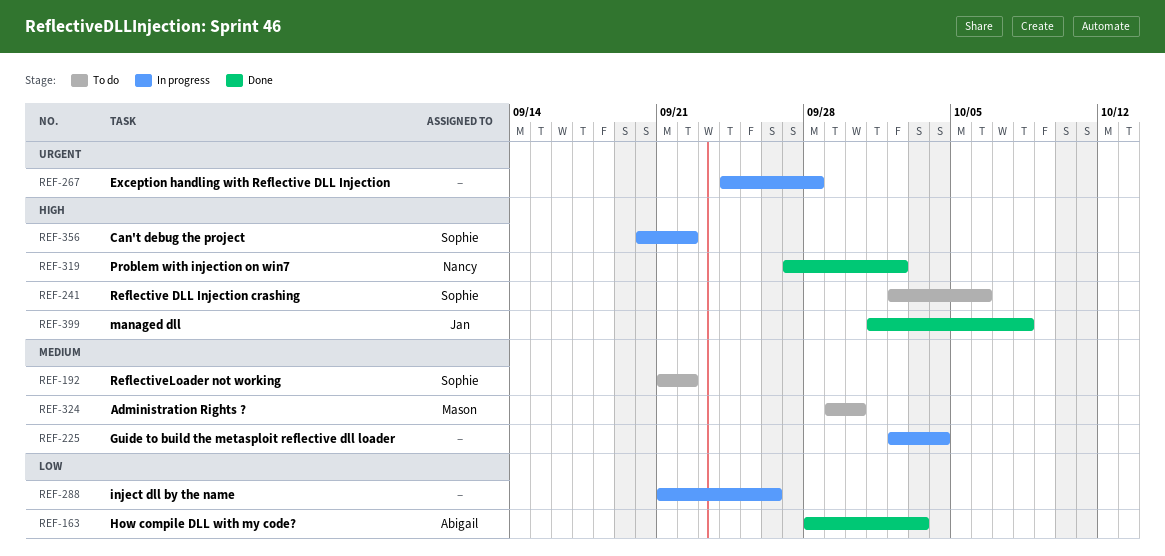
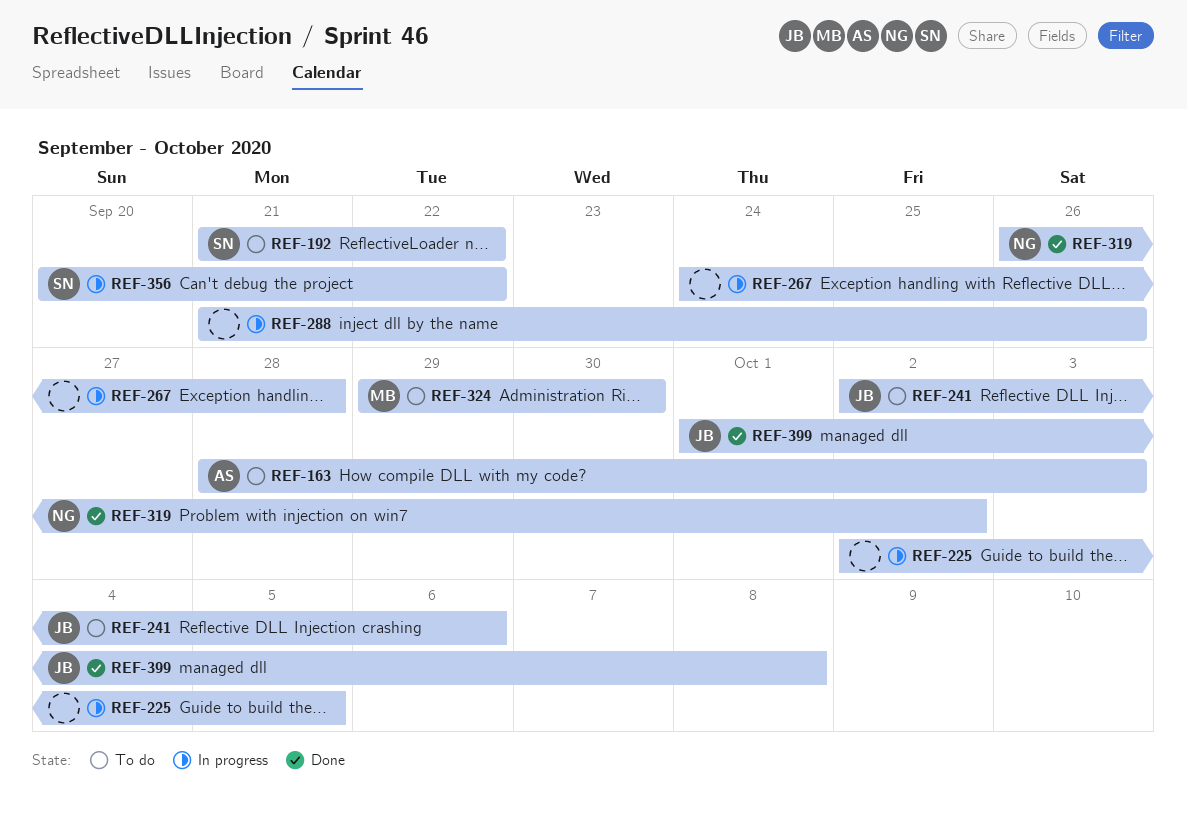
REF-163, status: Done -> To do
REF-225, due: Oct 4 -> Oct 5
REF-241, owner: Sophie -> Jan
REF-319, start: Sep 27 -> Sep 26

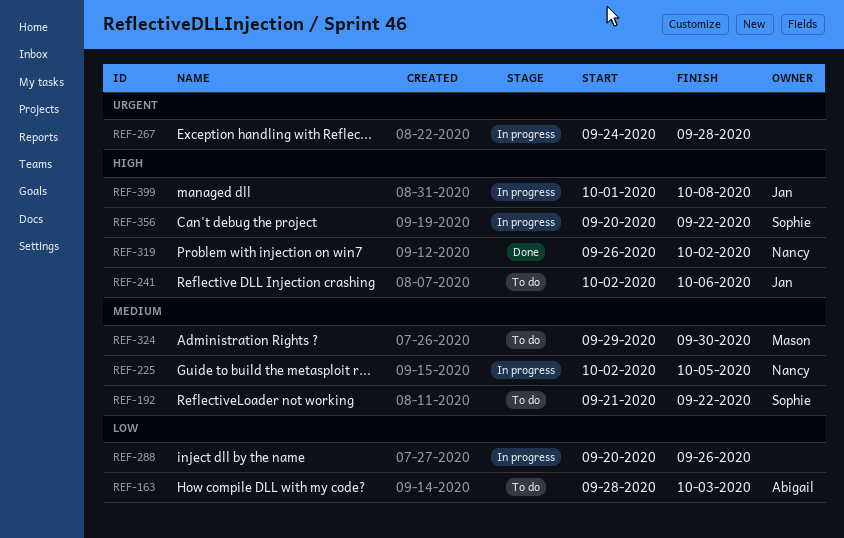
REF-225, owner: none -> Nancy
REF-288, start: Sep 21 -> Sep 20
REF-399, status: Done -> In progress

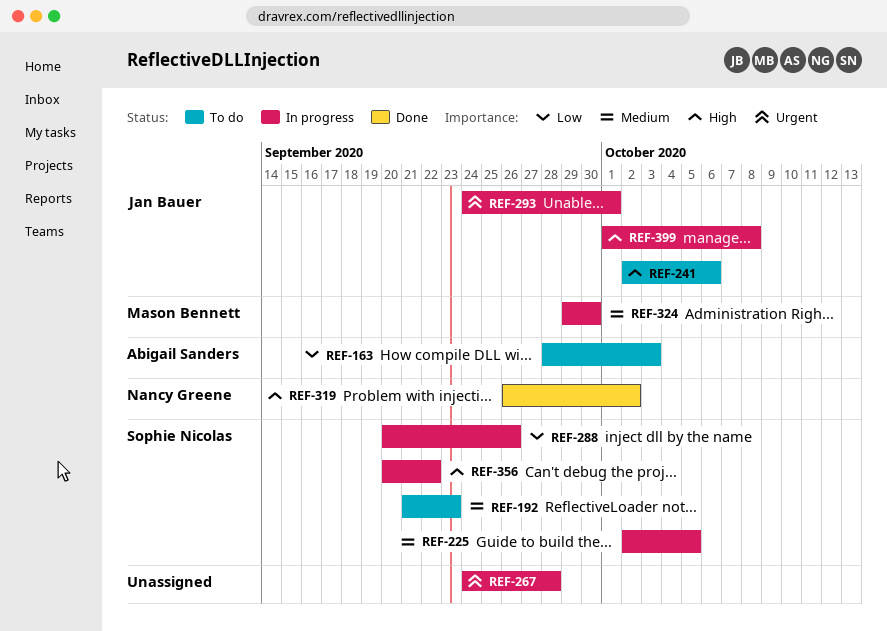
REF-192, due: Sep 22 -> Sep 23
REF-225, owner: Nancy Greene -> Sophie Nicolas
REF-288, owner: none -> Sophie Nicolas
REF-293: none -> present
REF-324, status: To do -> In progress

